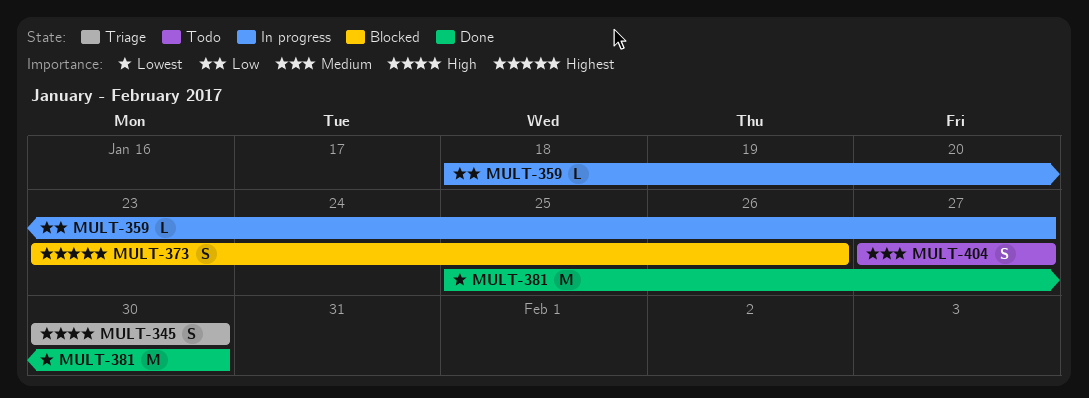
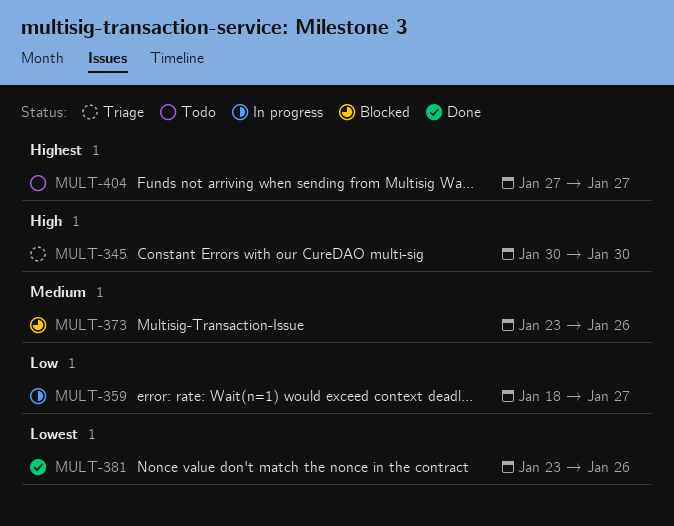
MULT-373, priority: Highest -> Medium
MULT-381, start: Jan 25 -> Jan 23
MULT-381, due: Jan 30 -> Jan 26
MULT-404, priority: Medium -> Highest

